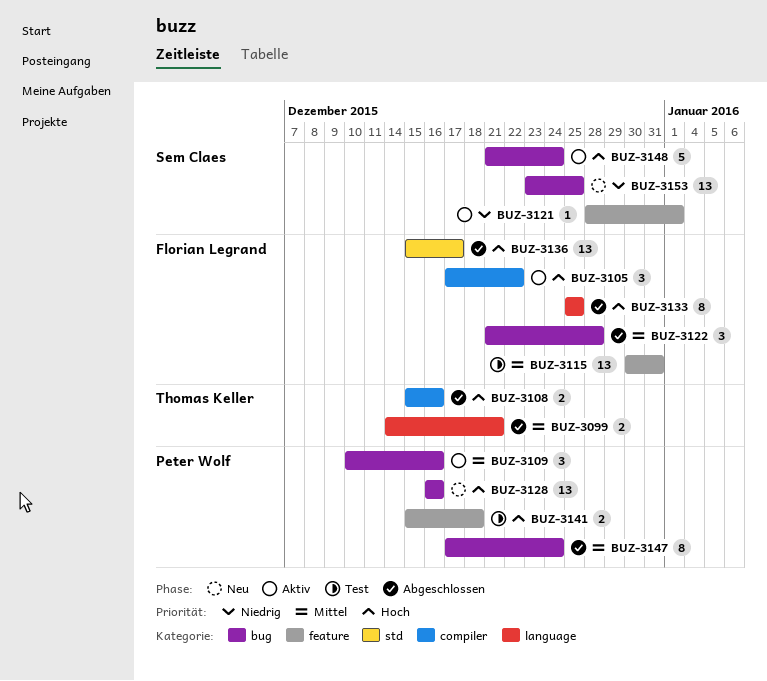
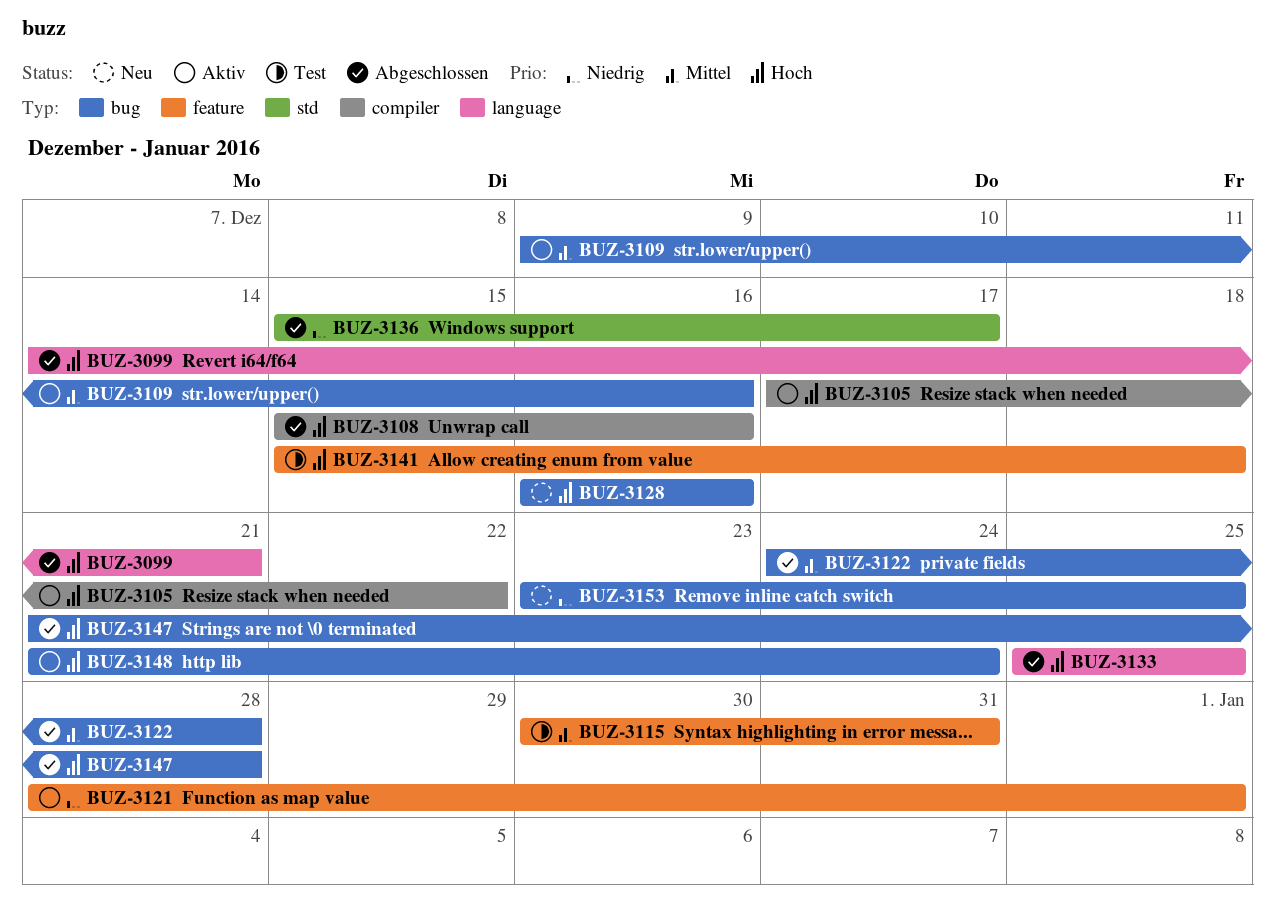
BUZ-3099, priority: Mittel -> Hoch
BUZ-3109, start: Dec 10 -> Dec 9
BUZ-3122, start: Dec 21 -> Dec 24
BUZ-3136, priority: Hoch -> Niedrig
BUZ-3147, priority: Mittel -> Hoch
BUZ-3147, start: Dec 17 -> Dec 21
BUZ-3147, due: Dec 24 -> Dec 28

